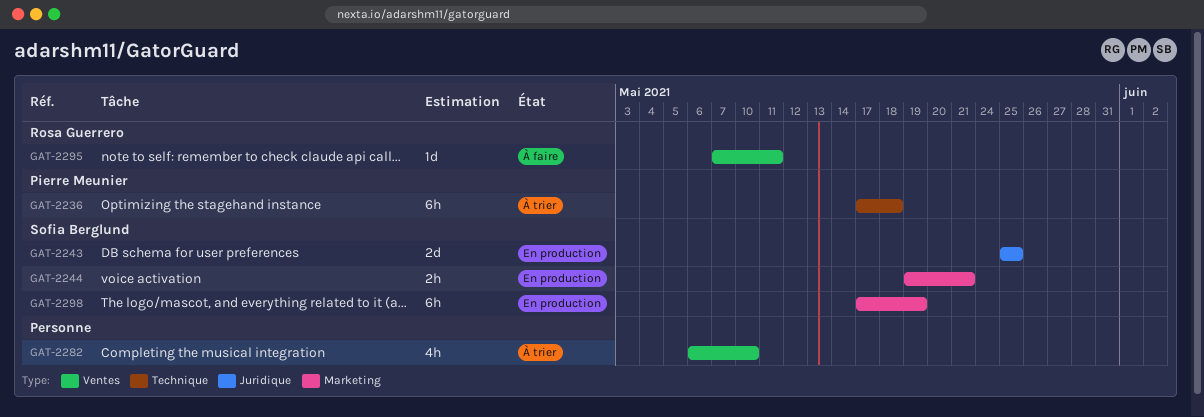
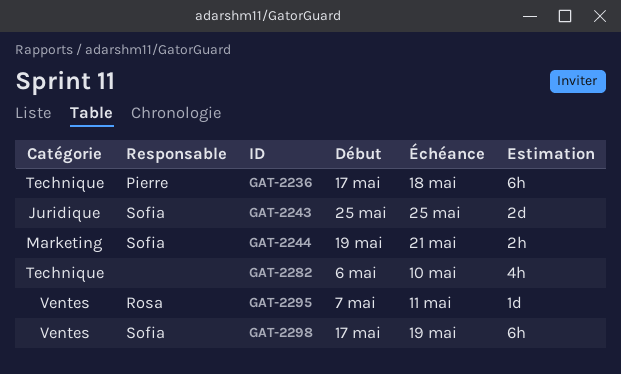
GAT-2282, label: Ventes -> Technique
GAT-2298, label: Marketing -> Ventes

